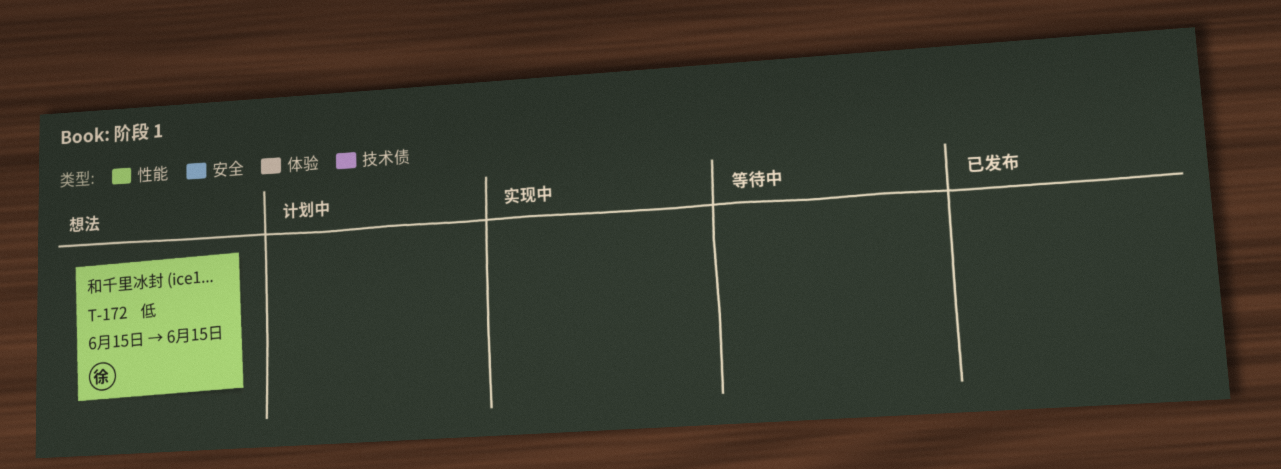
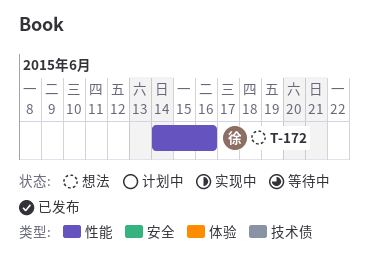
T-172, start: Jun 15 -> Jun 14
T-172, due: Jun 15 -> Jun 16

